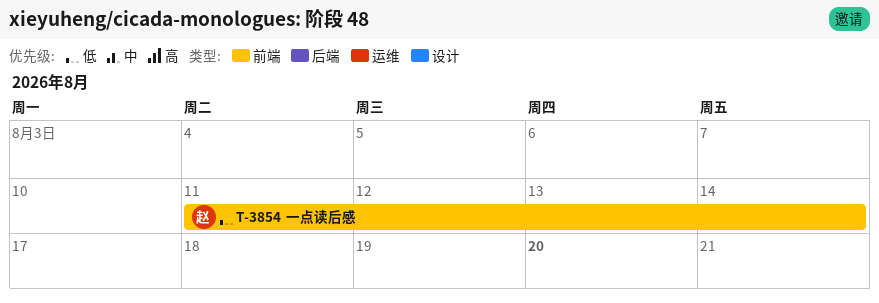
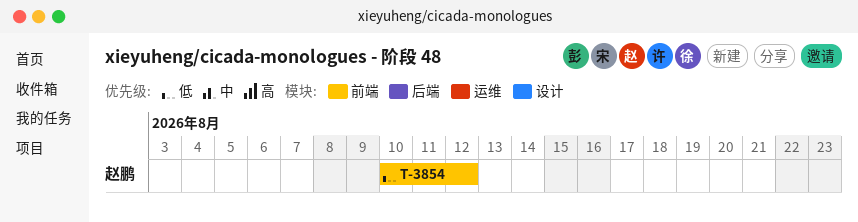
T-3854, start: Aug 11 -> Aug 10
T-3854, due: Aug 14 -> Aug 12

